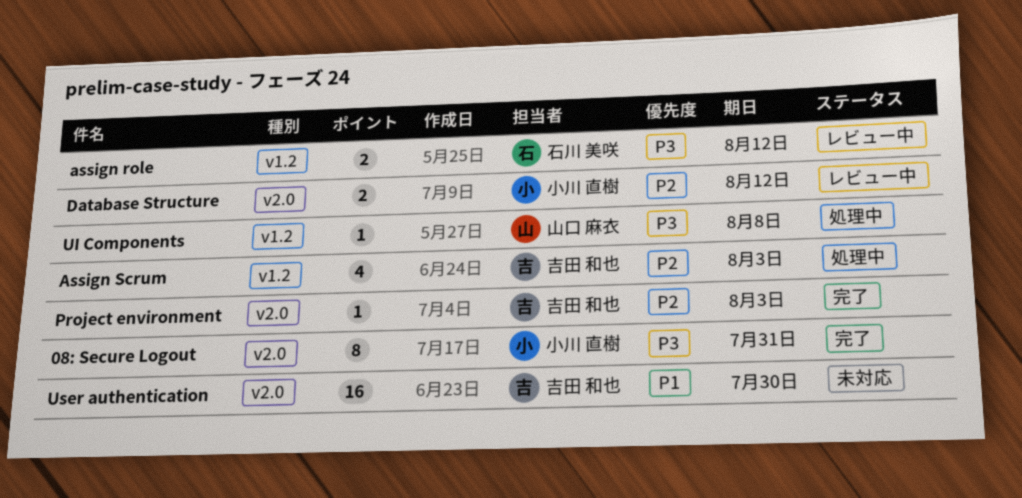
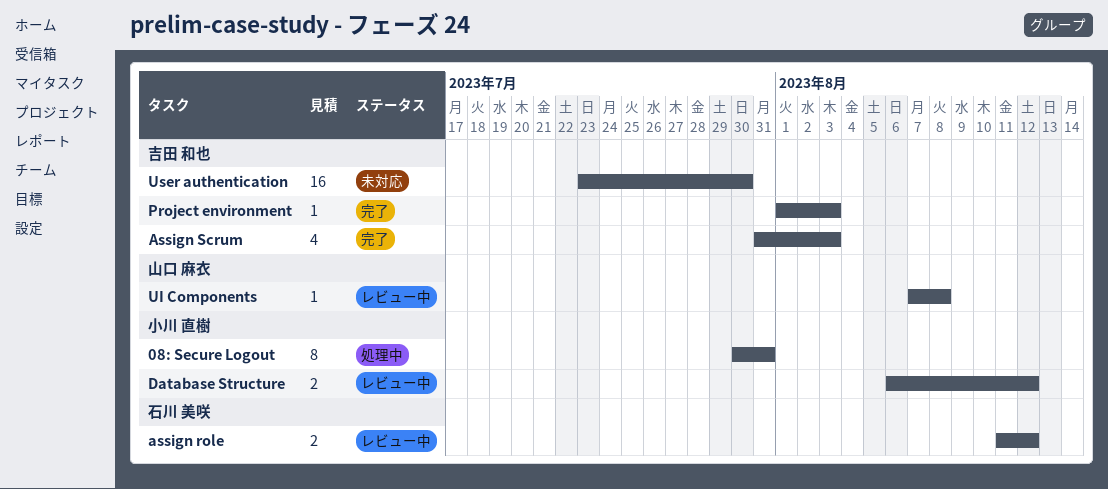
08: Secure Logout, status: 完了 -> 処理中
Assign Scrum, status: 処理中 -> 完了
UI Components, status: 処理中 -> レビュー中

